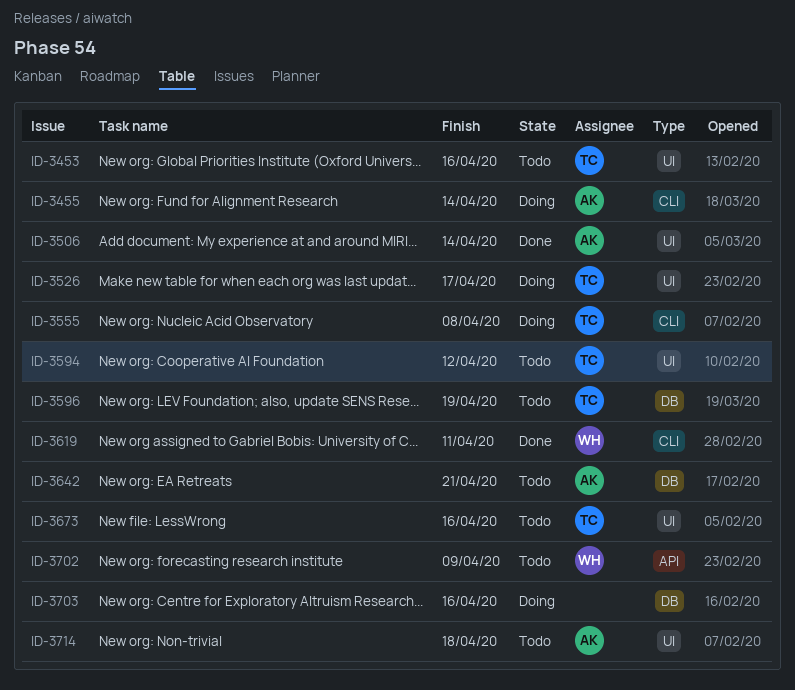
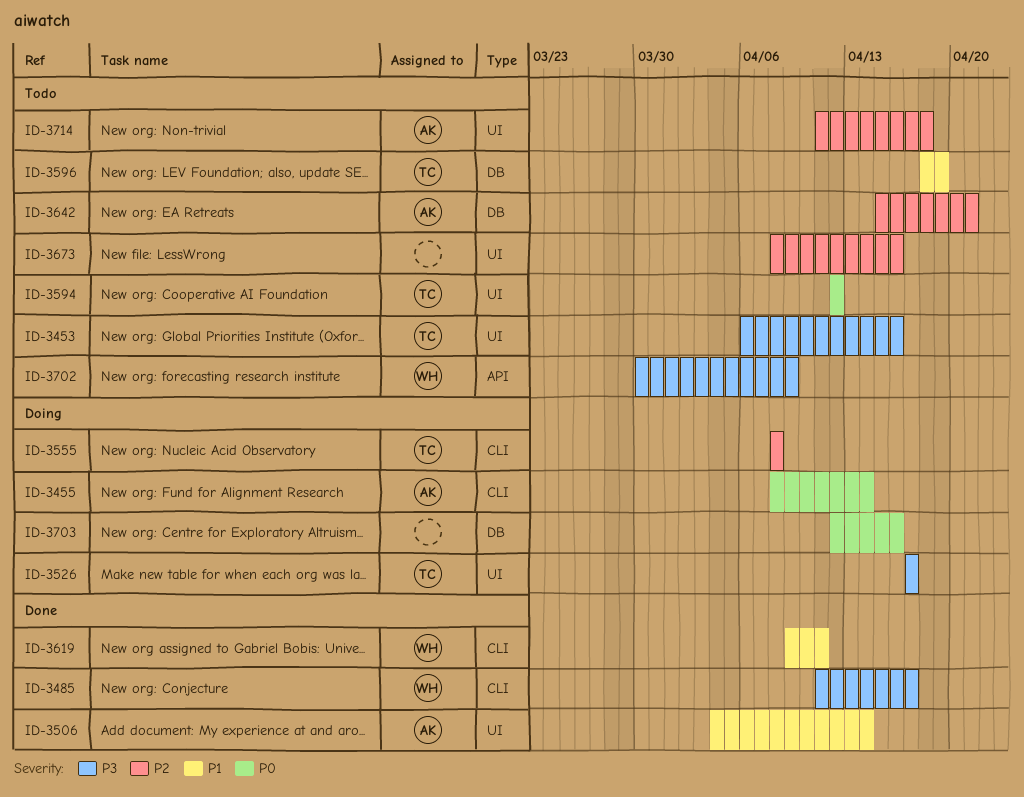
ID-3485: none -> present
ID-3673, owner: TC -> none

